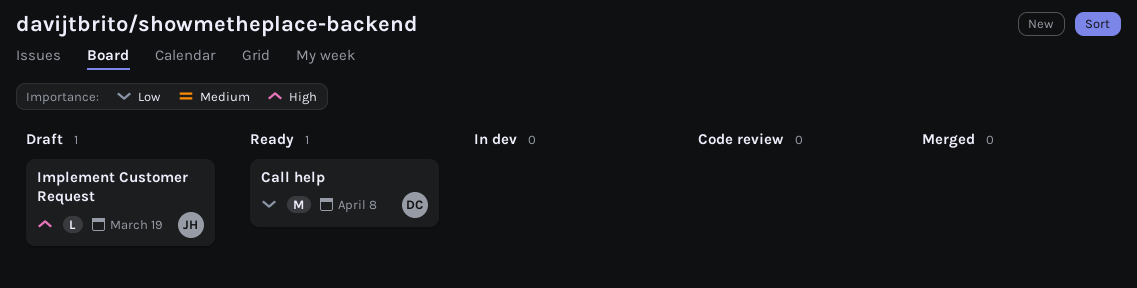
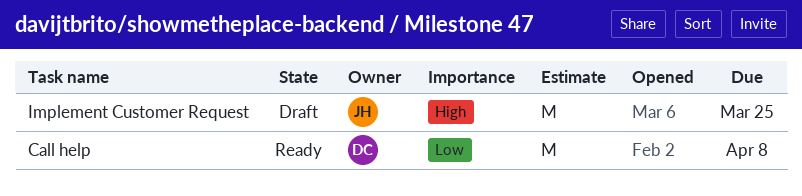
Implement Customer Request, estimate: L -> M
Implement Customer Request, due: Mar 19 -> Mar 25

